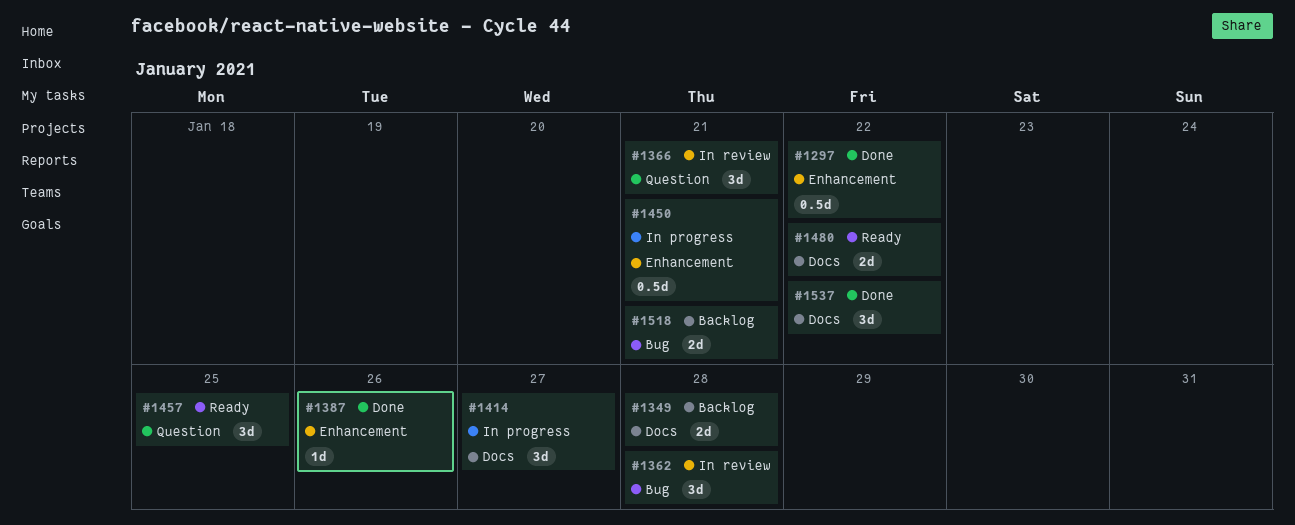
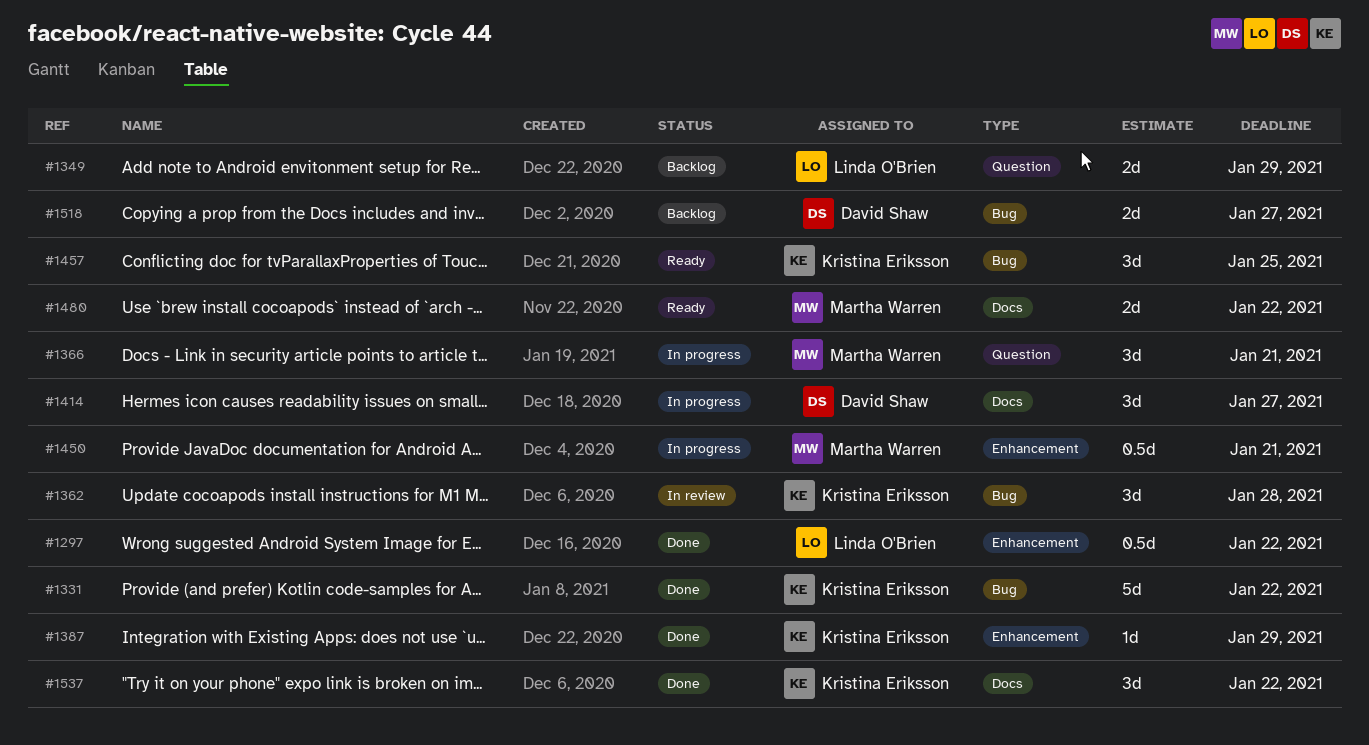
#1331: none -> present
#1349, label: Docs -> Question
#1349, due: Jan 28 -> Jan 29
#1366, status: In review -> In progress
#1387, due: Jan 26 -> Jan 29
#1457, label: Question -> Bug
#1518, due: Jan 21 -> Jan 27

